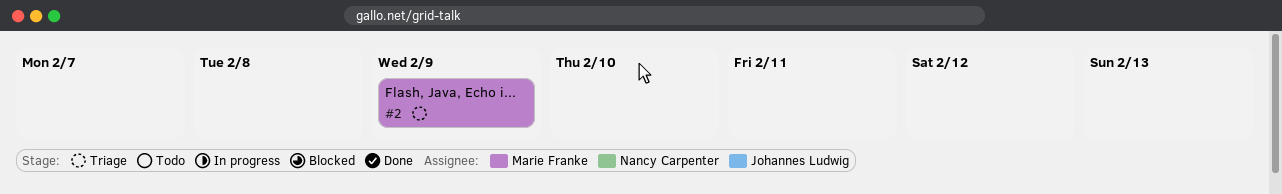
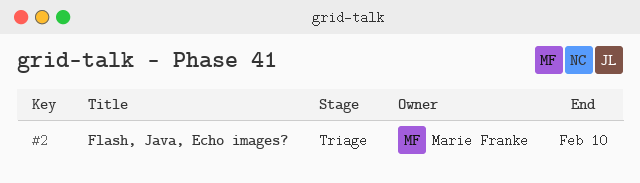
#2, due: Feb 9 -> Feb 10

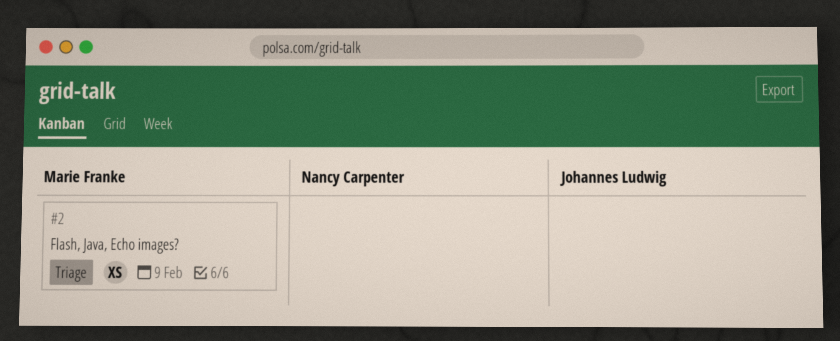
#2, due: Feb 10 -> Feb 9

